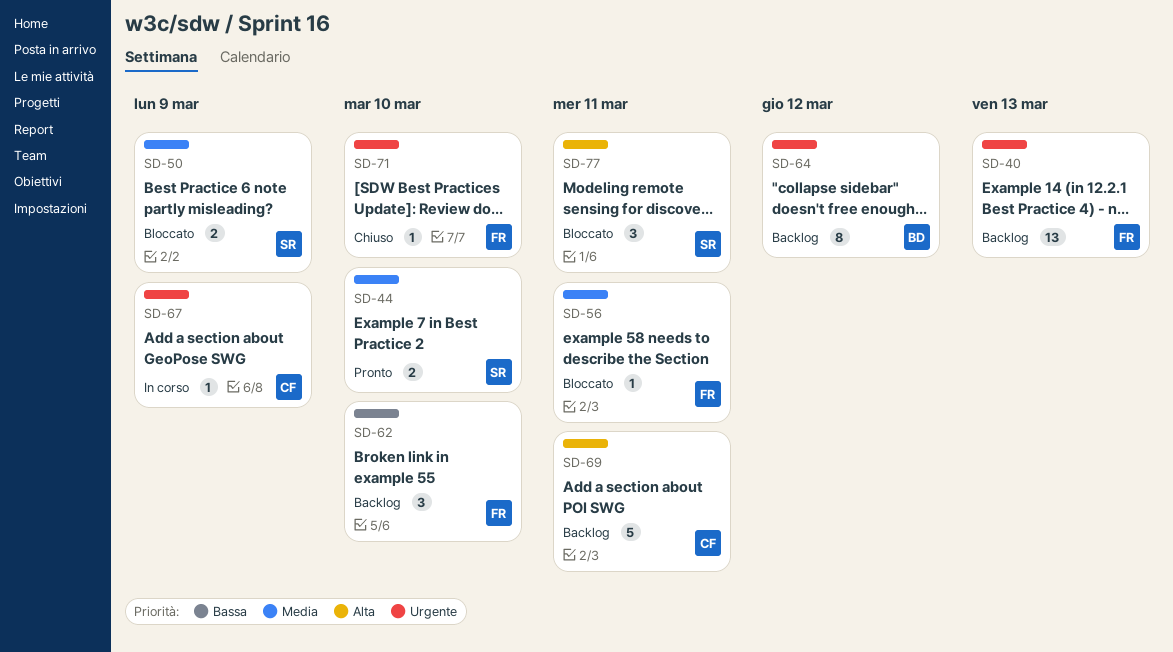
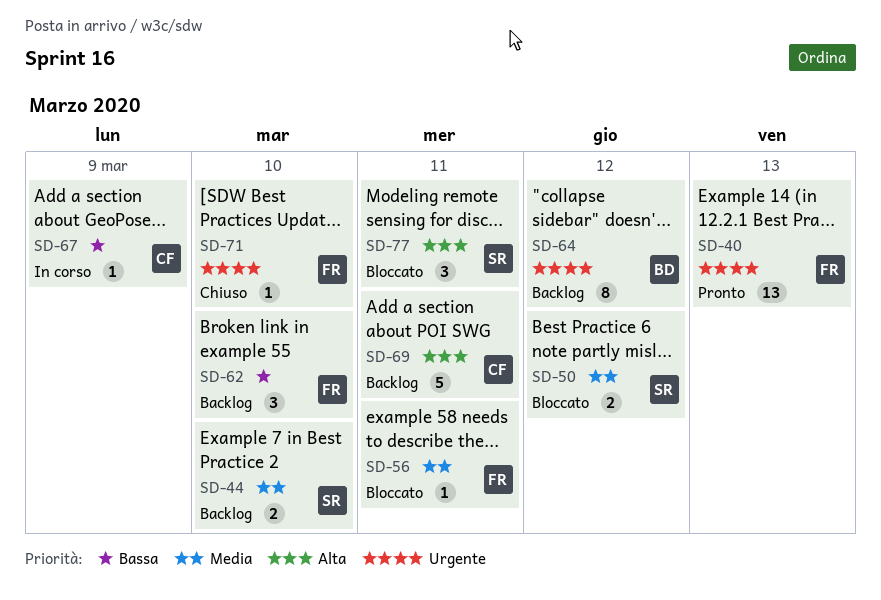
SD-40, status: Backlog -> Pronto
SD-44, status: Pronto -> Backlog
SD-50, due: Mar 9 -> Mar 12
SD-67, priority: Urgente -> Bassa

